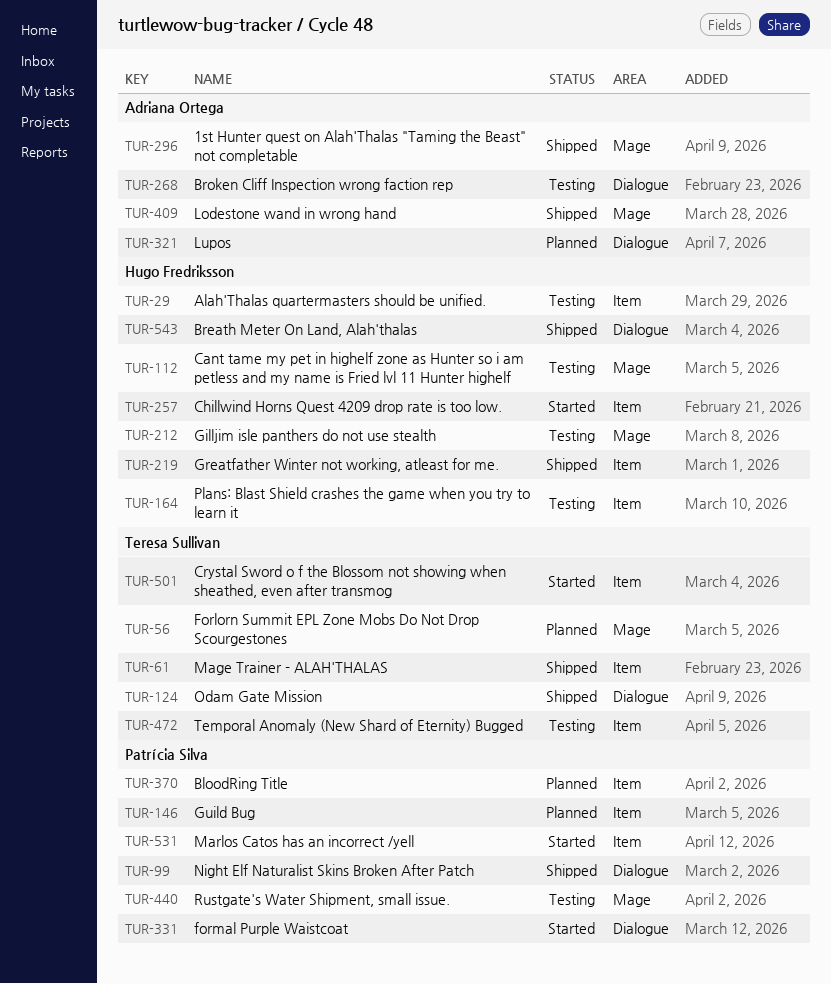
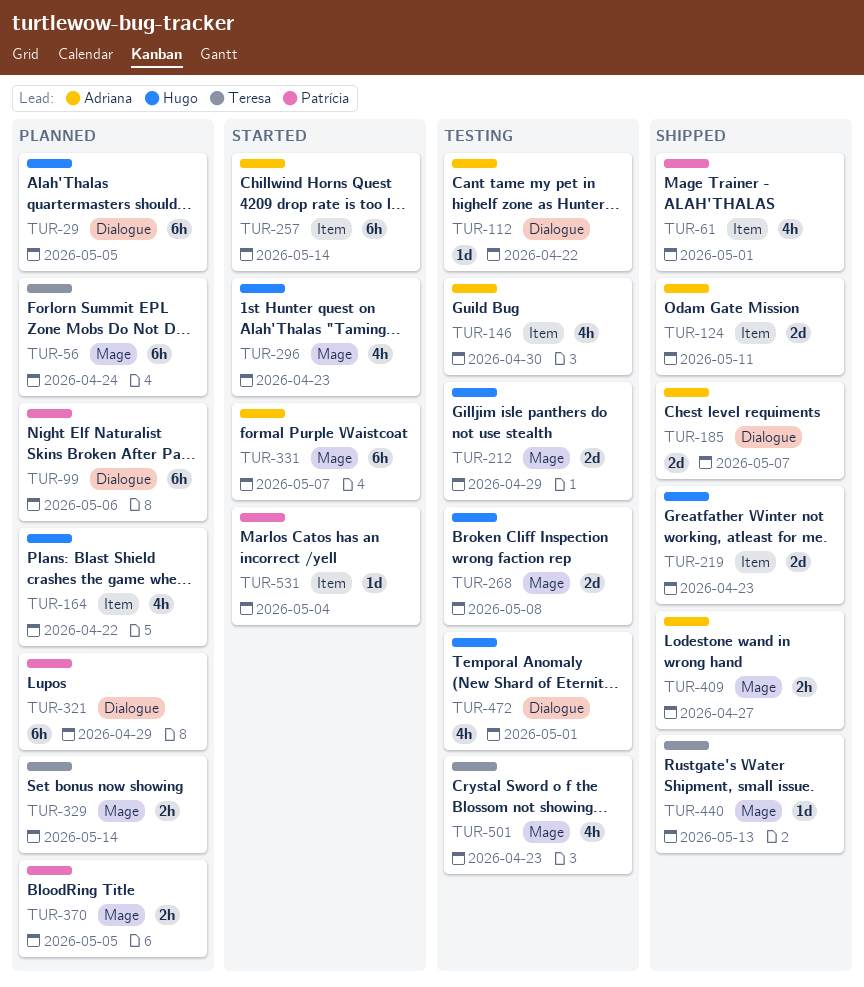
TUR-29, status: Testing -> Planned
TUR-29, label: Item -> Dialogue
TUR-61, owner: Teresa Sullivan -> Patrícia Silva
TUR-99, status: Shipped -> Planned
TUR-112, owner: Hugo Fredriksson -> Adriana Ortega
TUR-112, label: Mage -> Dialogue
TUR-124, owner: Teresa Sullivan -> Adriana Ortega
TUR-124, label: Dialogue -> Item
TUR-146, status: Planned -> Testing
TUR-146, owner: Patrícia Silva -> Adriana Ortega
TUR-164, status: Testing -> Planned
TUR-185: none -> present
TUR-257, owner: Hugo Fredriksson -> Adriana Ortega
TUR-268, owner: Adriana Ortega -> Hugo Fredriksson
TUR-268, label: Dialogue -> Mage
TUR-296, status: Shipped -> Started
TUR-296, owner: Adriana Ortega -> Hugo Fredriksson
TUR-321, owner: Adriana Ortega -> Patrícia Silva
TUR-329: none -> present
TUR-331, owner: Patrícia Silva -> Adriana Ortega
TUR-331, label: Dialogue -> Mage
TUR-370, label: Item -> Mage
TUR-440, status: Testing -> Shipped
TUR-440, owner: Patrícia Silva -> Teresa Sullivan
TUR-472, owner: Teresa Sullivan -> Hugo Fredriksson
TUR-472, label: Item -> Dialogue
TUR-501, status: Started -> Testing
TUR-501, label: Item -> Mage
TUR-543: present -> none

